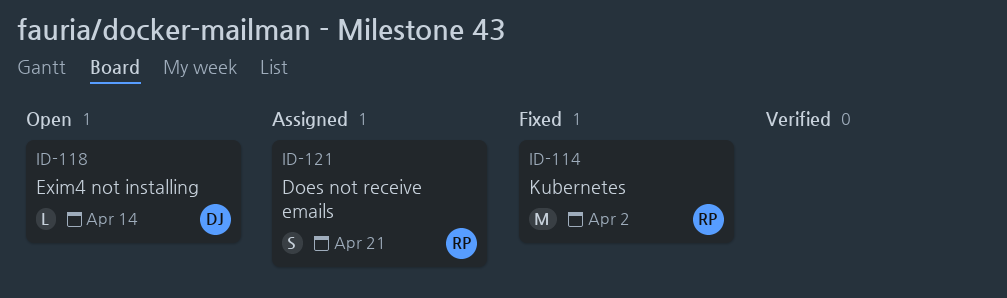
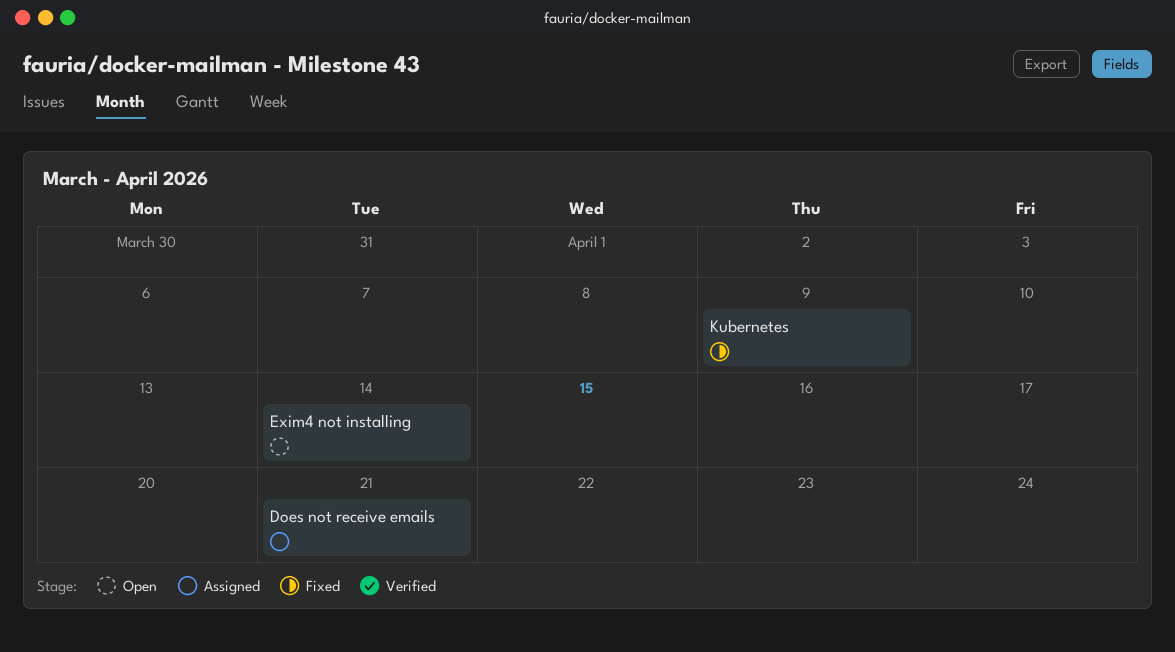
Kubernetes, due: Apr 2 -> Apr 9

